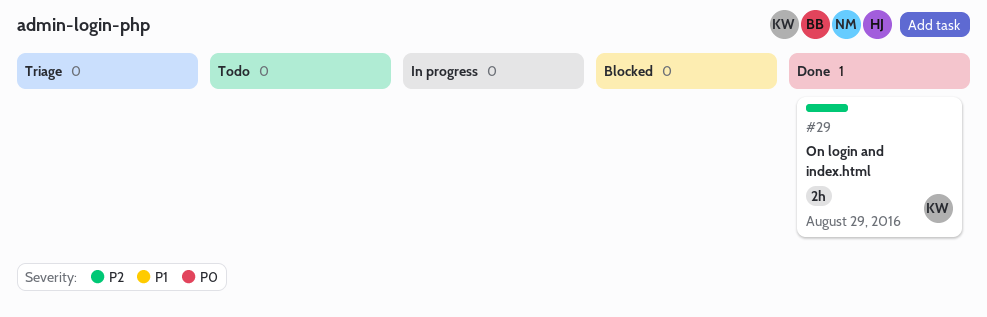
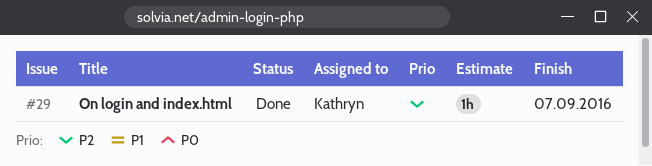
#29, estimate: 2h -> 1h
#29, due: Aug 29 -> Sep 7

